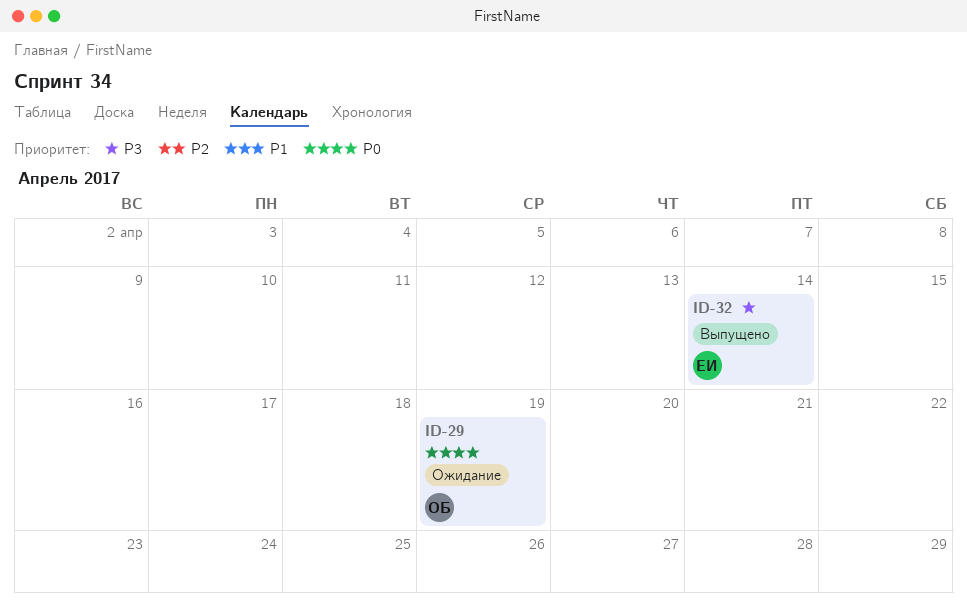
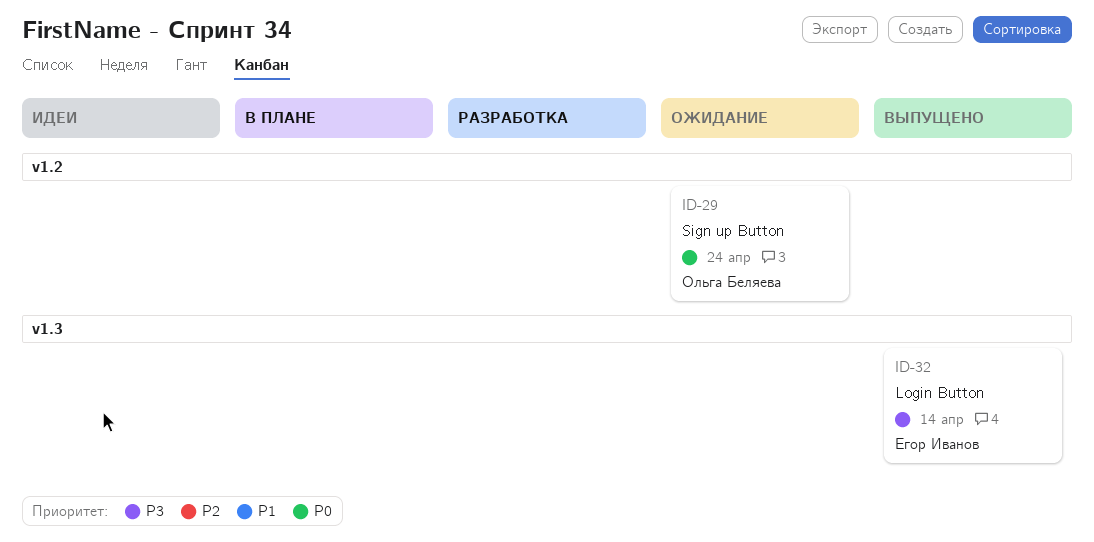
ID-29, due: Apr 19 -> Apr 24

